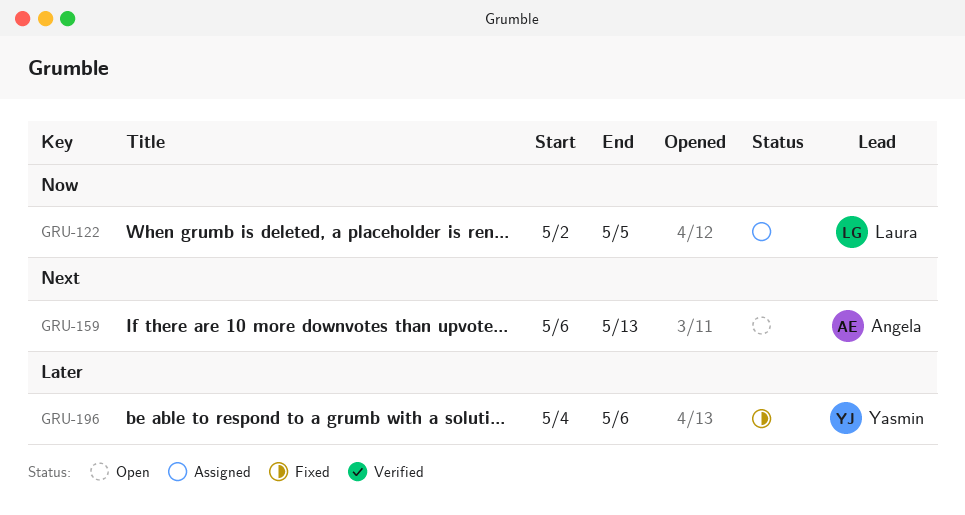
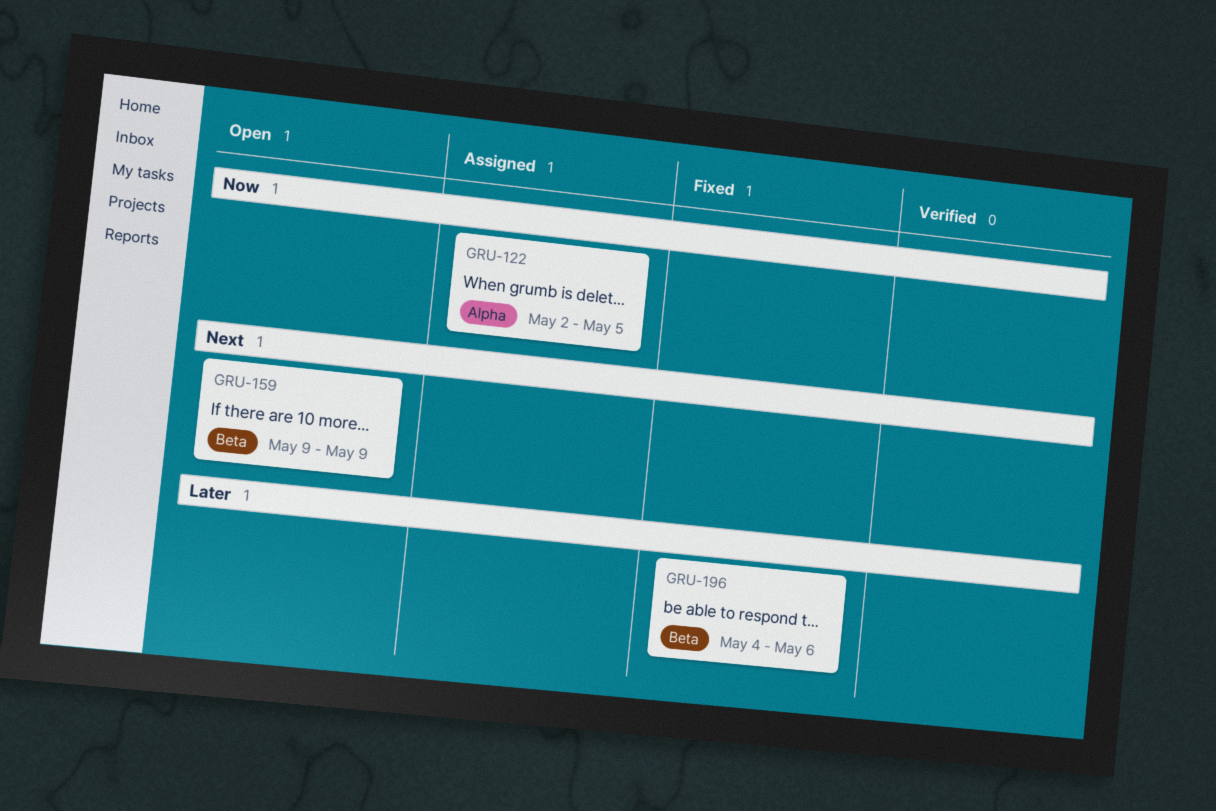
GRU-159, start: May 6 -> May 9
GRU-159, due: May 13 -> May 9

